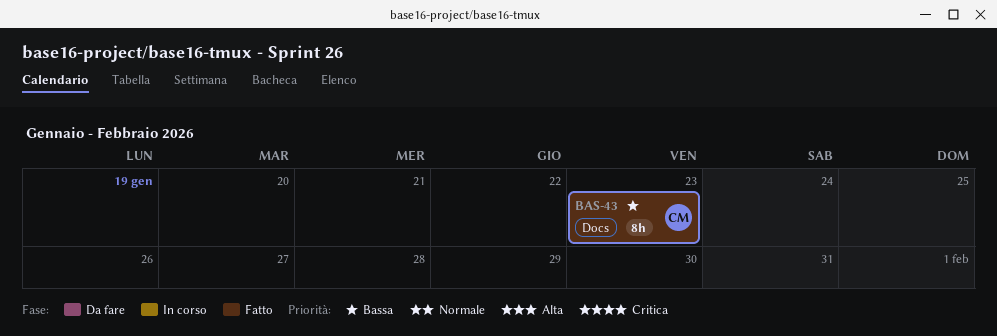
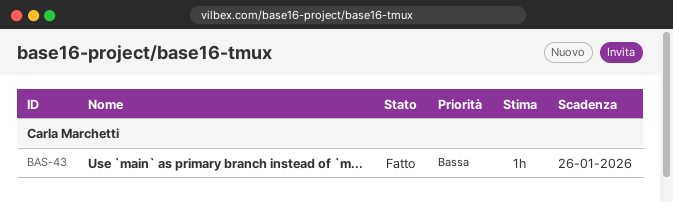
BAS-43, estimate: 8h -> 1h
BAS-43, due: Jan 23 -> Jan 26

